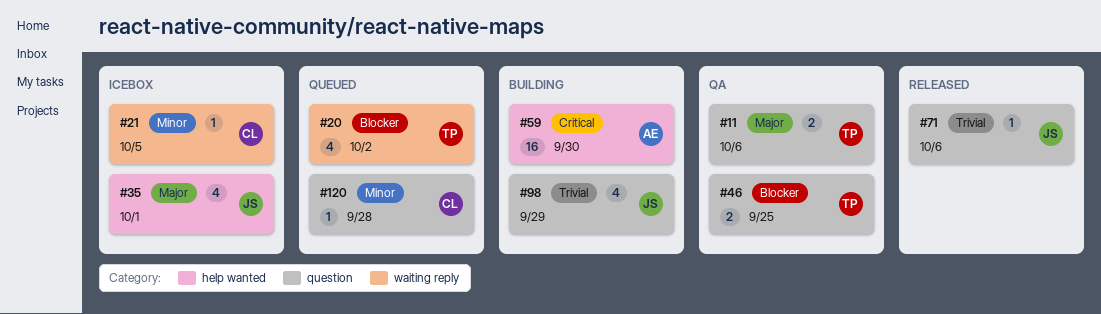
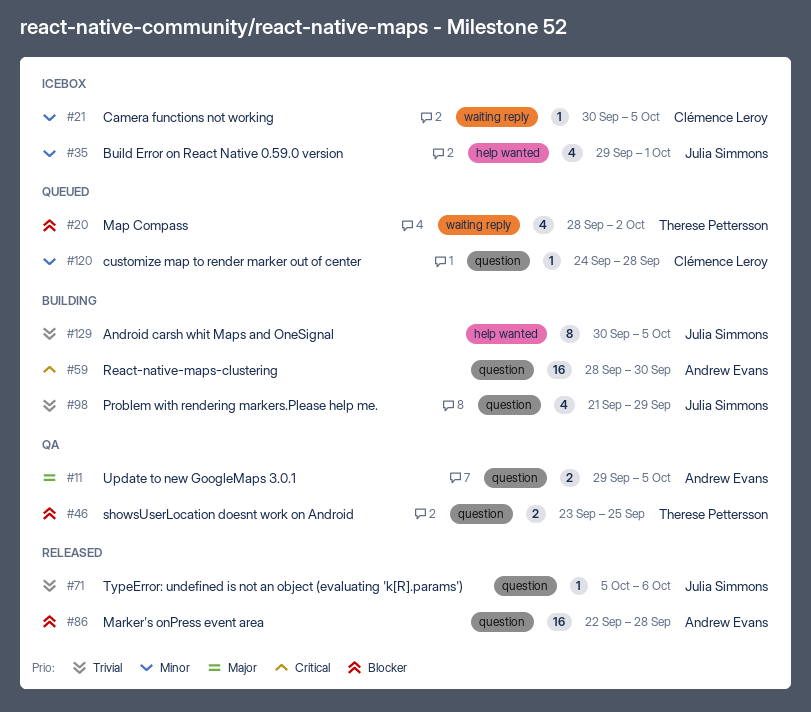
#11, owner: Therese Pettersson -> Andrew Evans
#11, due: Oct 6 -> Oct 5
#35, priority: Major -> Minor
#59, label: help wanted -> question
#86: none -> present
#129: none -> present

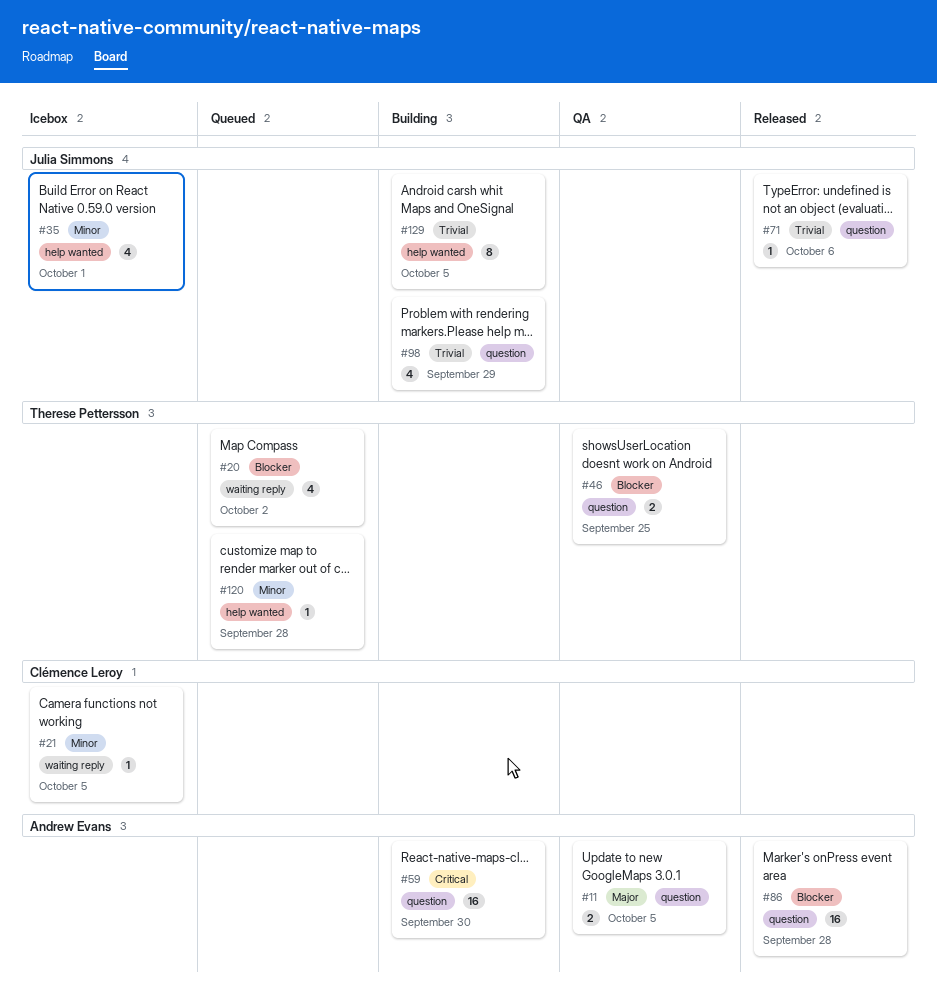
#120, owner: Clémence Leroy -> Therese Pettersson
#120, label: question -> help wanted

